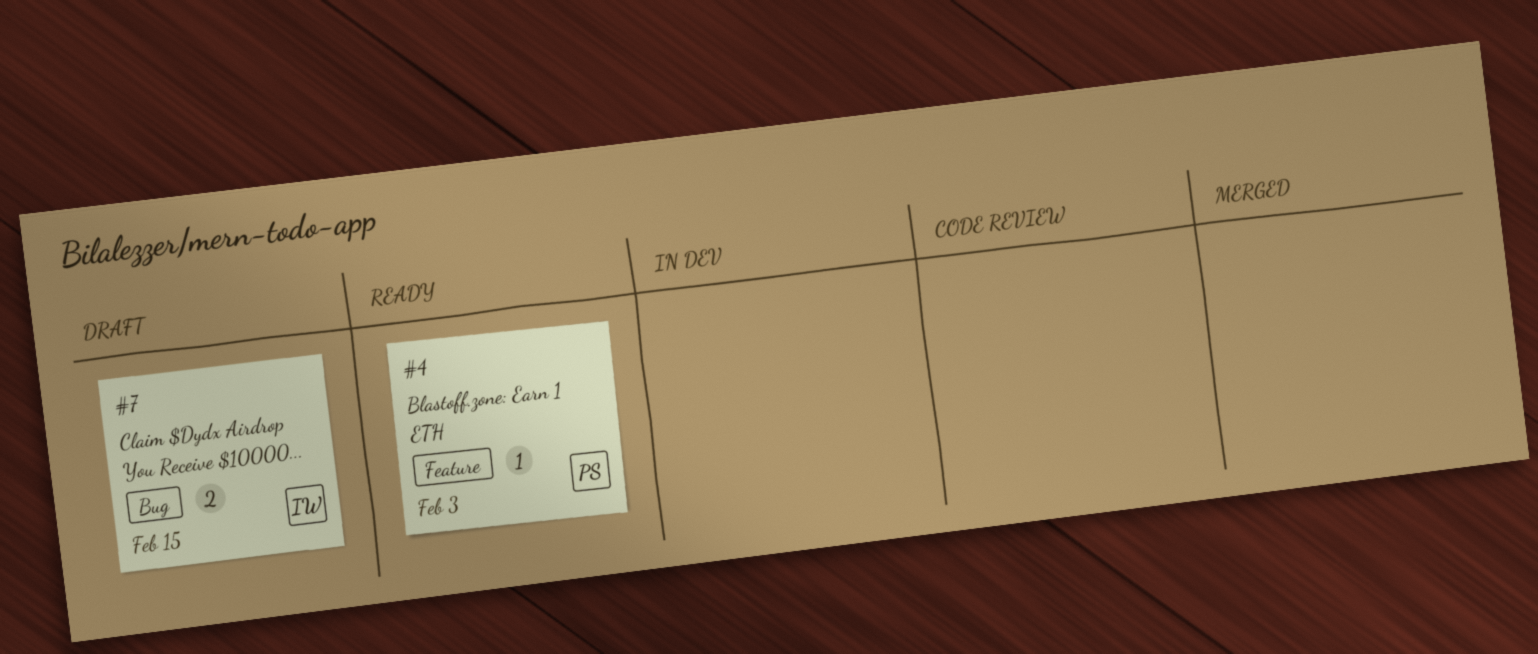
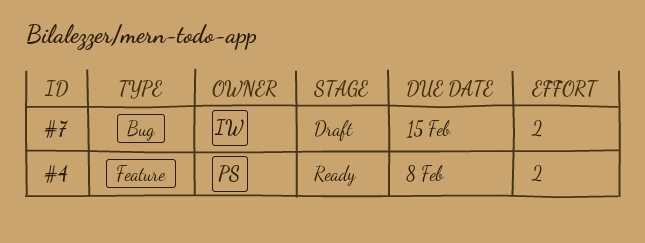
#4, estimate: 1 -> 2
#4, due: Feb 3 -> Feb 8

